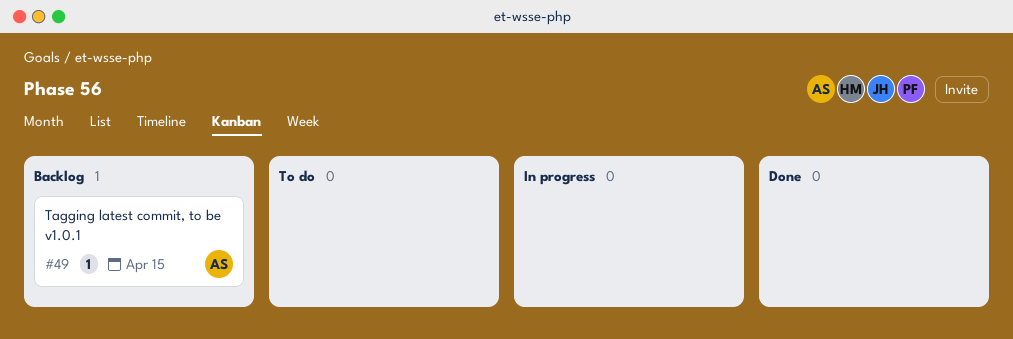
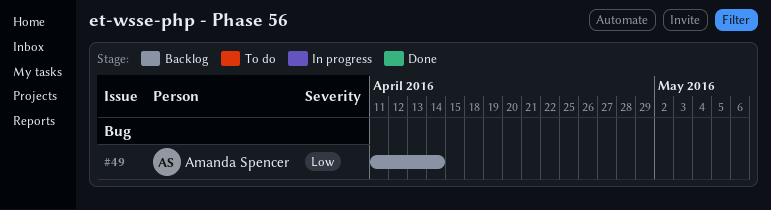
#49, due: Apr 15 -> Apr 14

